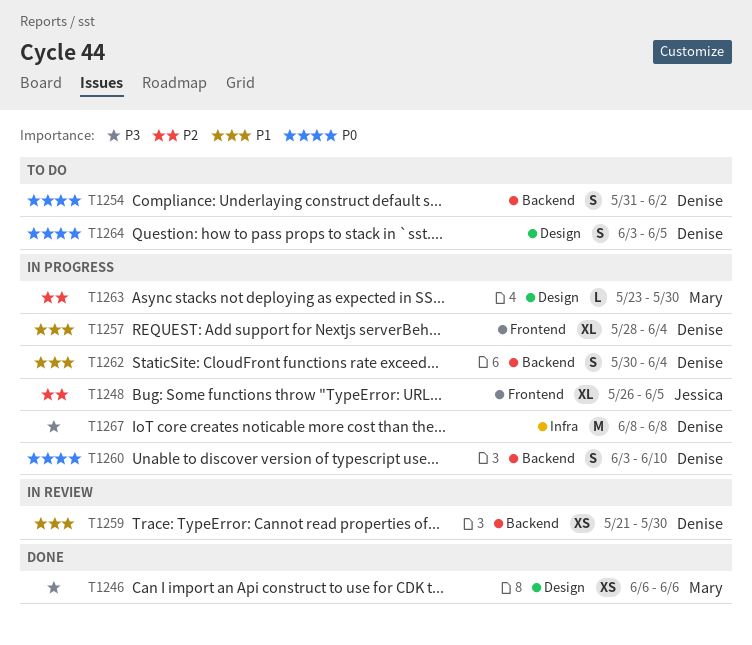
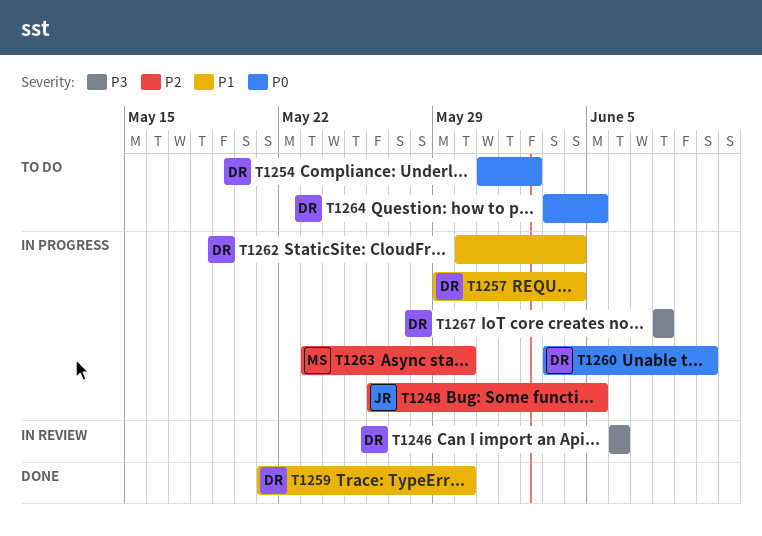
T1246, status: Done -> In review
T1246, owner: Mary -> Denise
T1257, start: May 28 -> May 29
T1259, status: In review -> Done

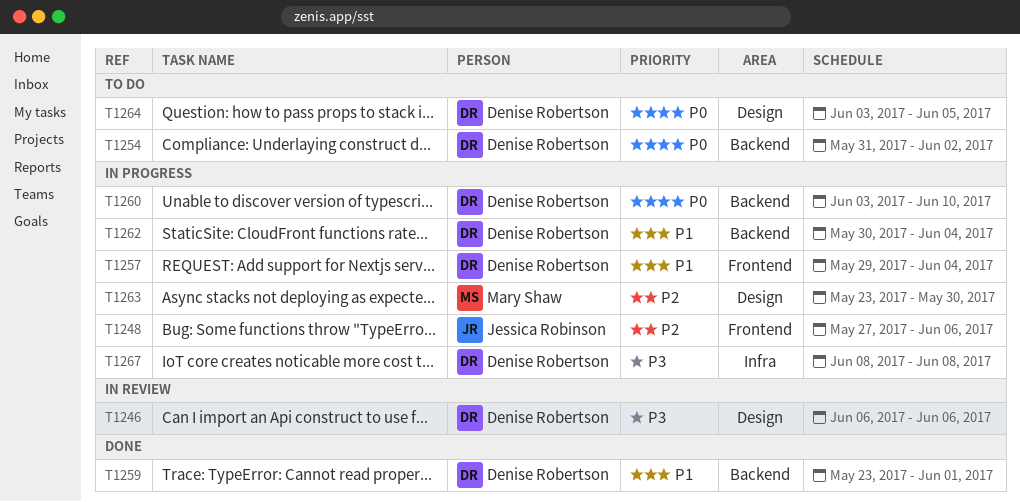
T1248, start: May 26 -> May 27
T1248, due: Jun 5 -> Jun 6
T1259, start: May 21 -> May 23
T1259, due: May 30 -> Jun 1

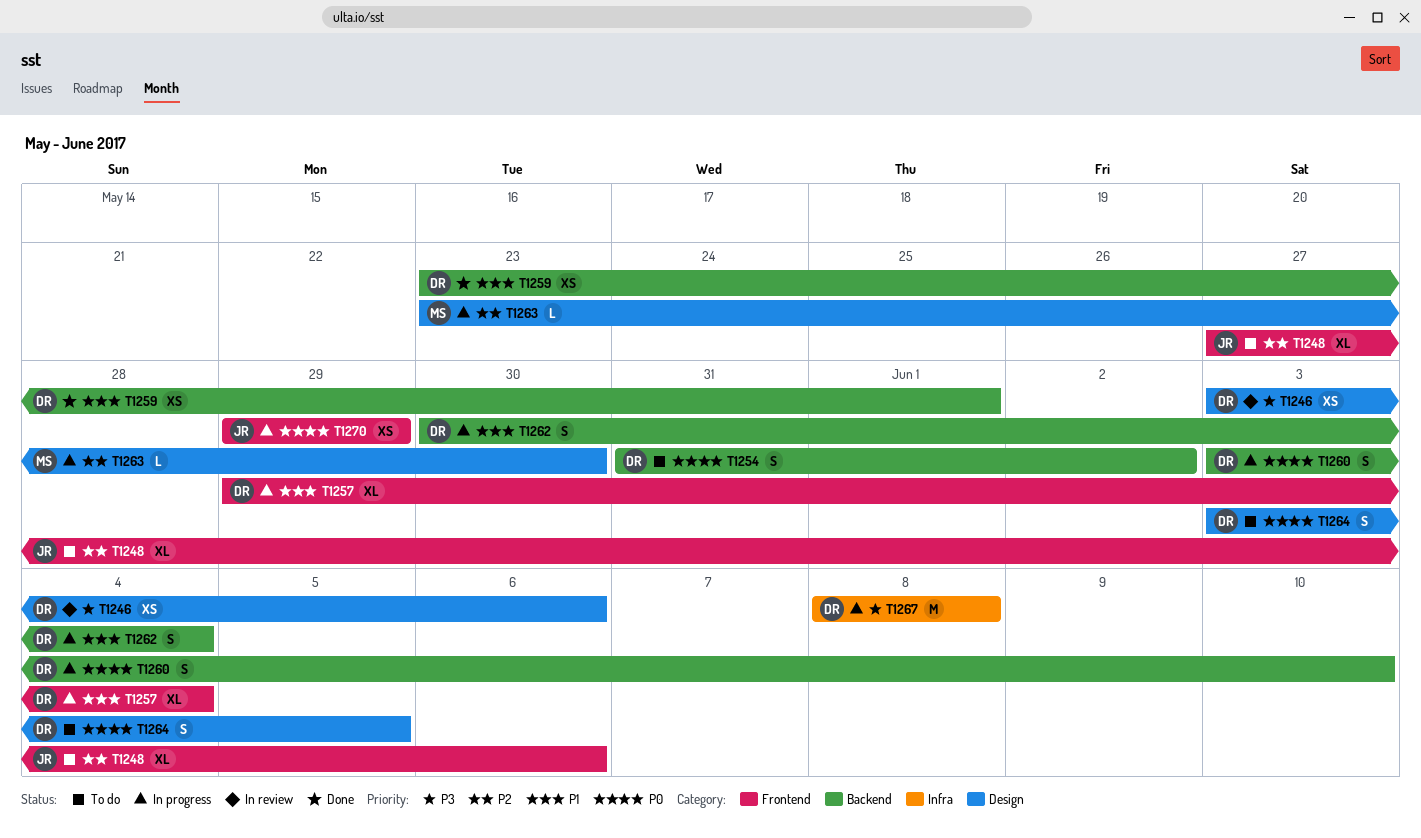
T1246, start: Jun 6 -> Jun 3
T1248, status: In progress -> To do
T1270: none -> present

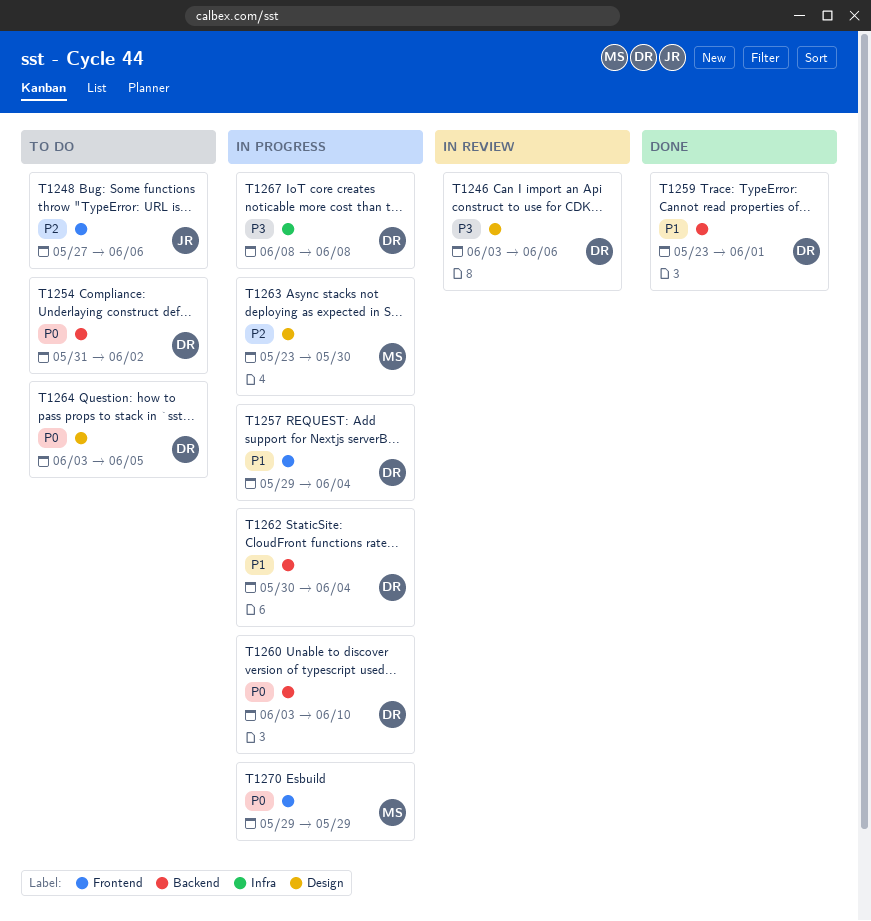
T1270, owner: JR -> MS

